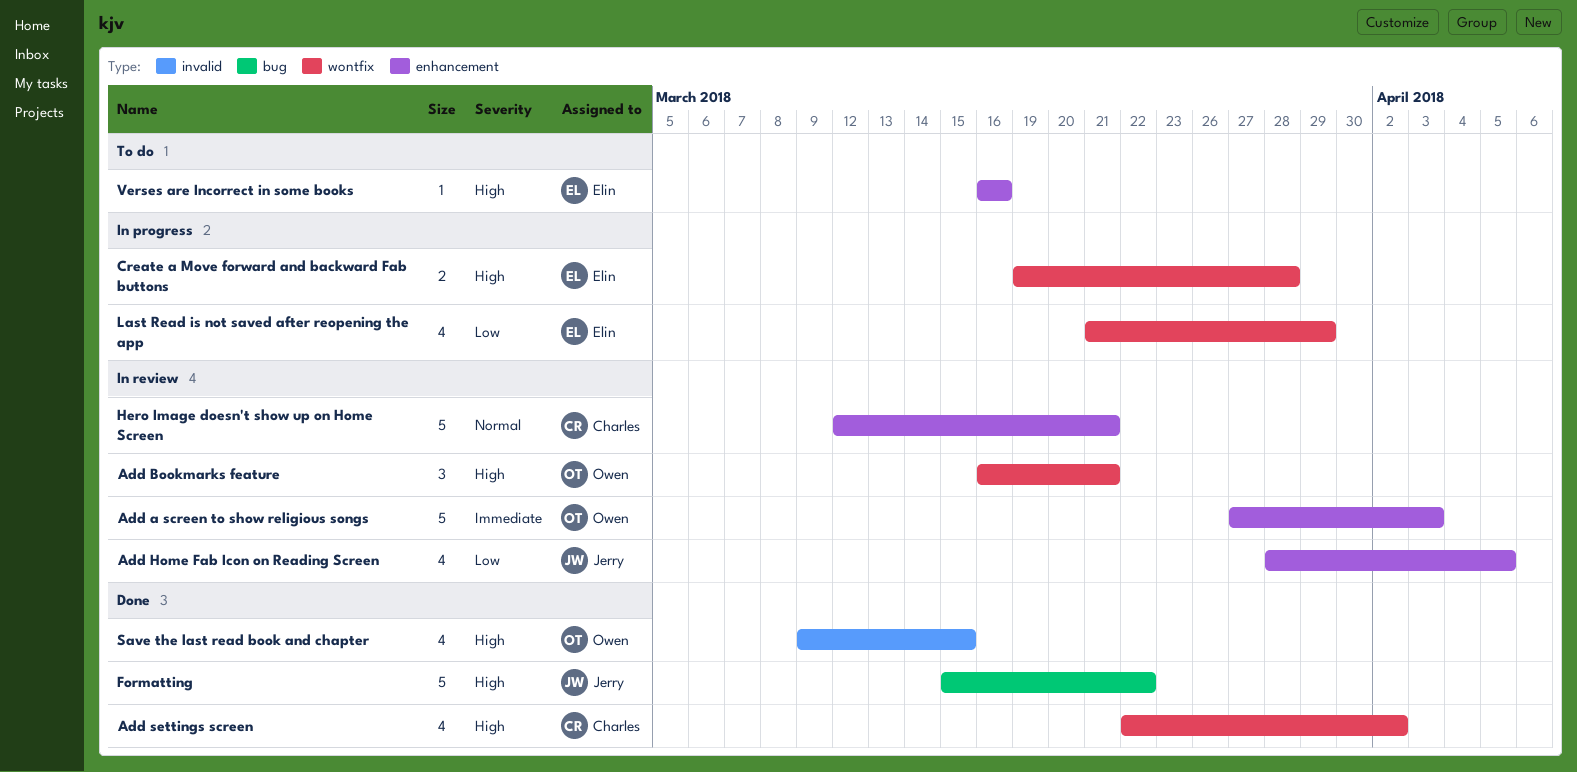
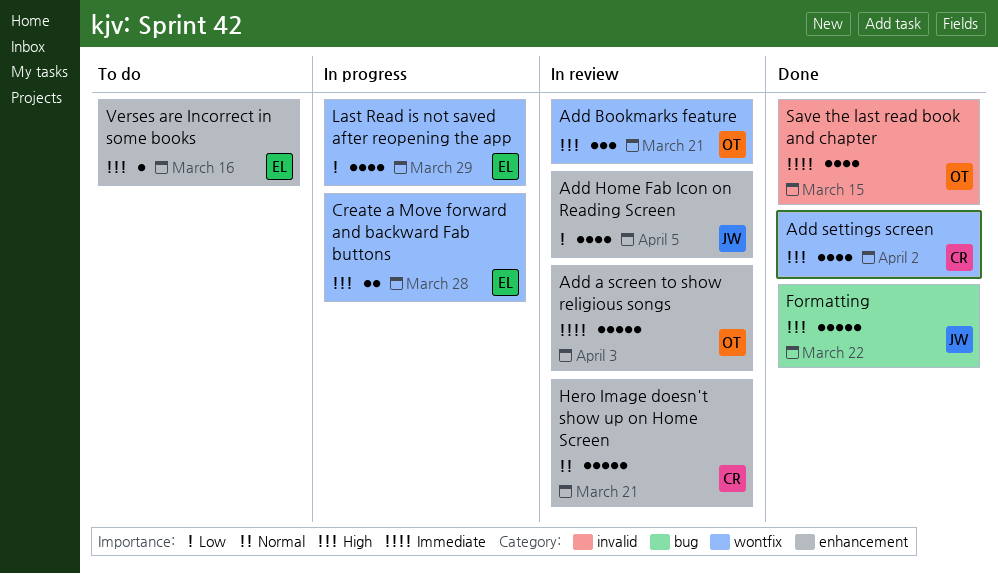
Save the last read book and chapter, priority: High -> Immediate

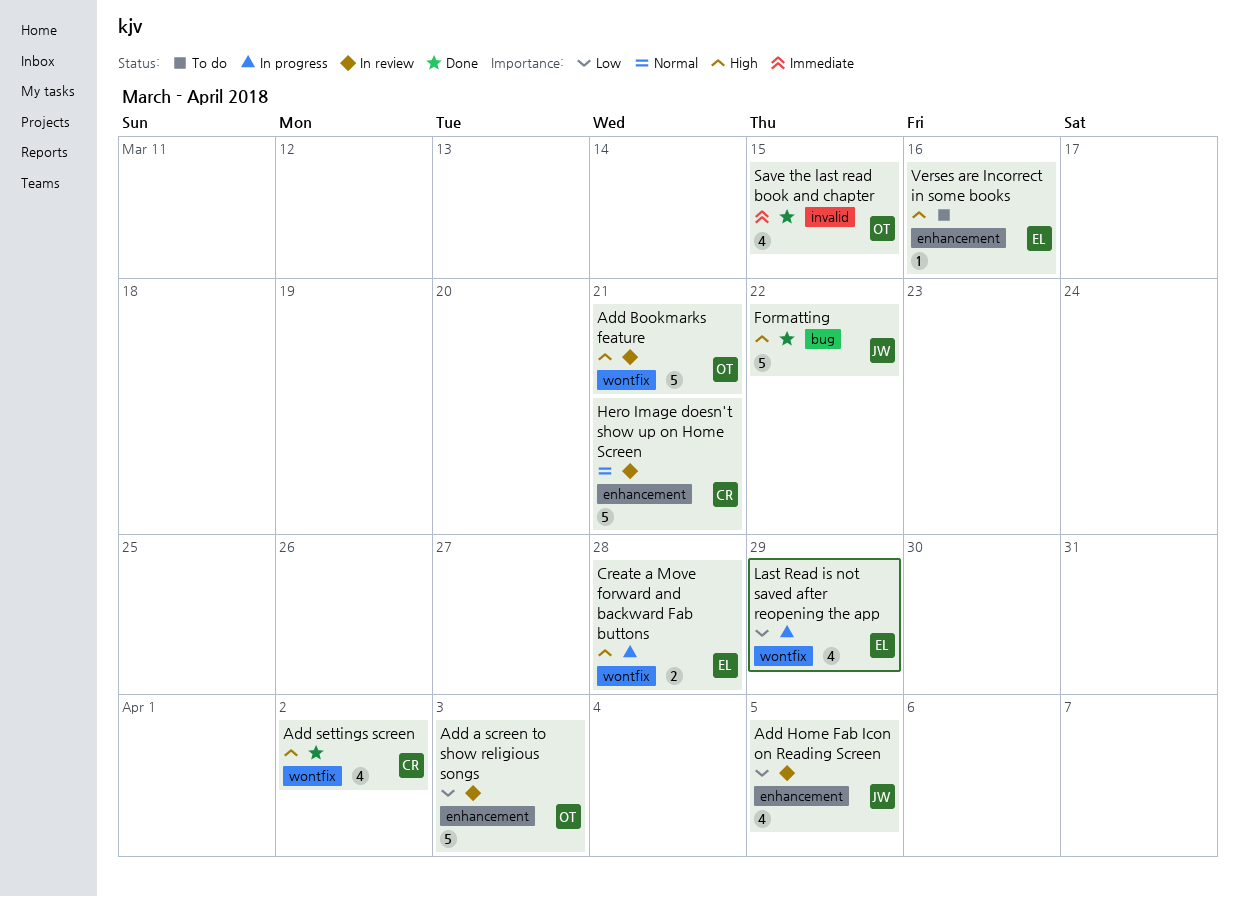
Add a screen to show religious songs, priority: Immediate -> Low
Add Bookmarks feature, estimate: 3 -> 5

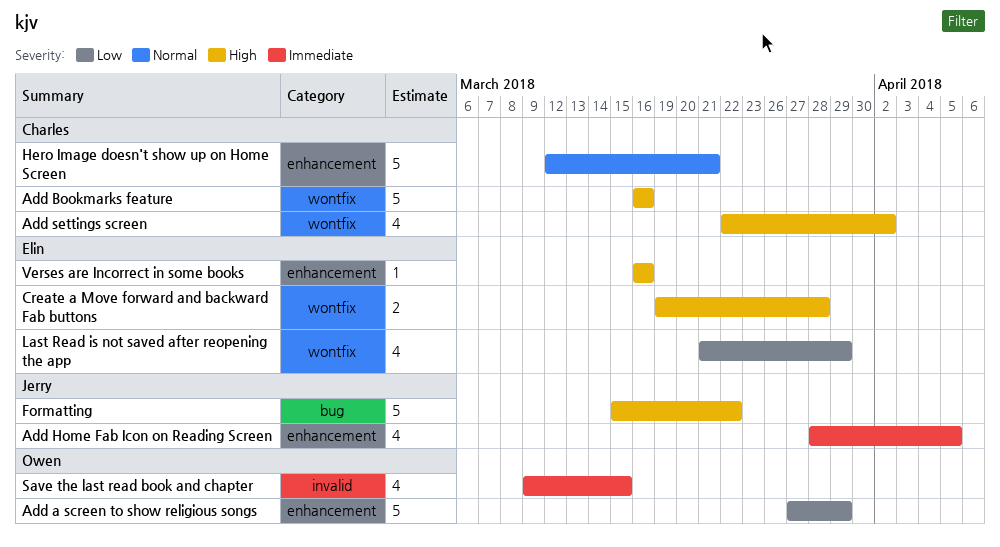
Add a screen to show religious songs, due: Apr 3 -> Mar 29
Add Bookmarks feature, owner: Owen -> Charles
Add Bookmarks feature, due: Mar 21 -> Mar 16
Add Home Fab Icon on Reading Screen, priority: Low -> Immediate

